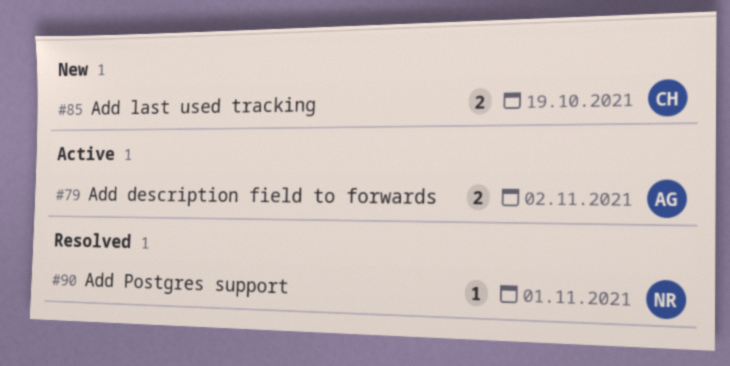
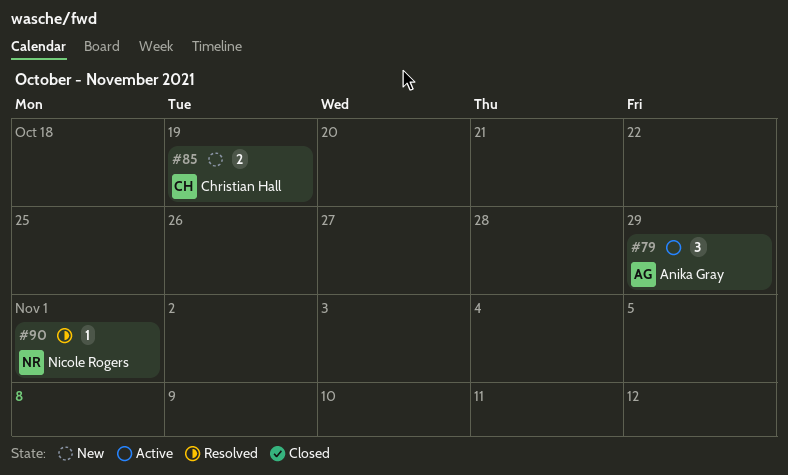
#79, estimate: 2 -> 3
#79, due: Nov 2 -> Oct 29

